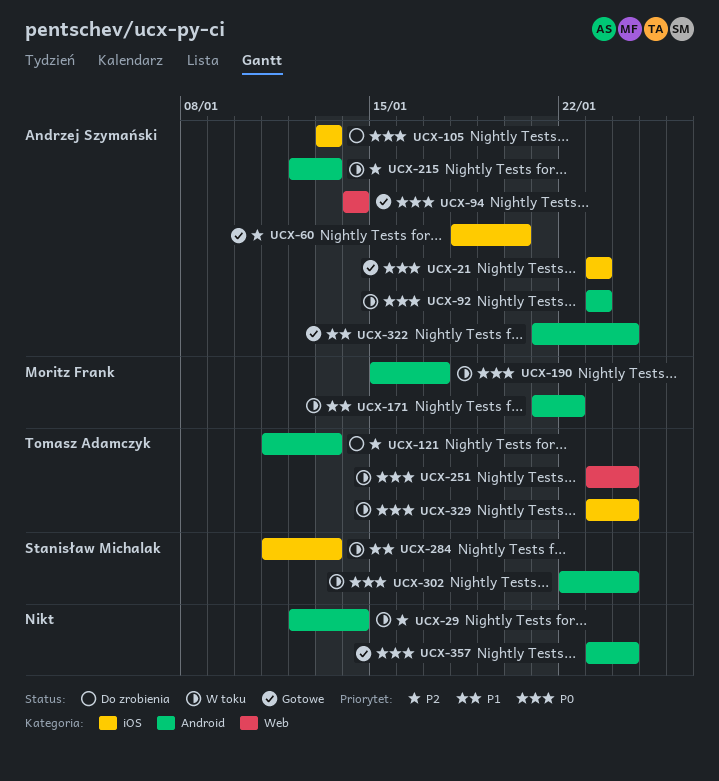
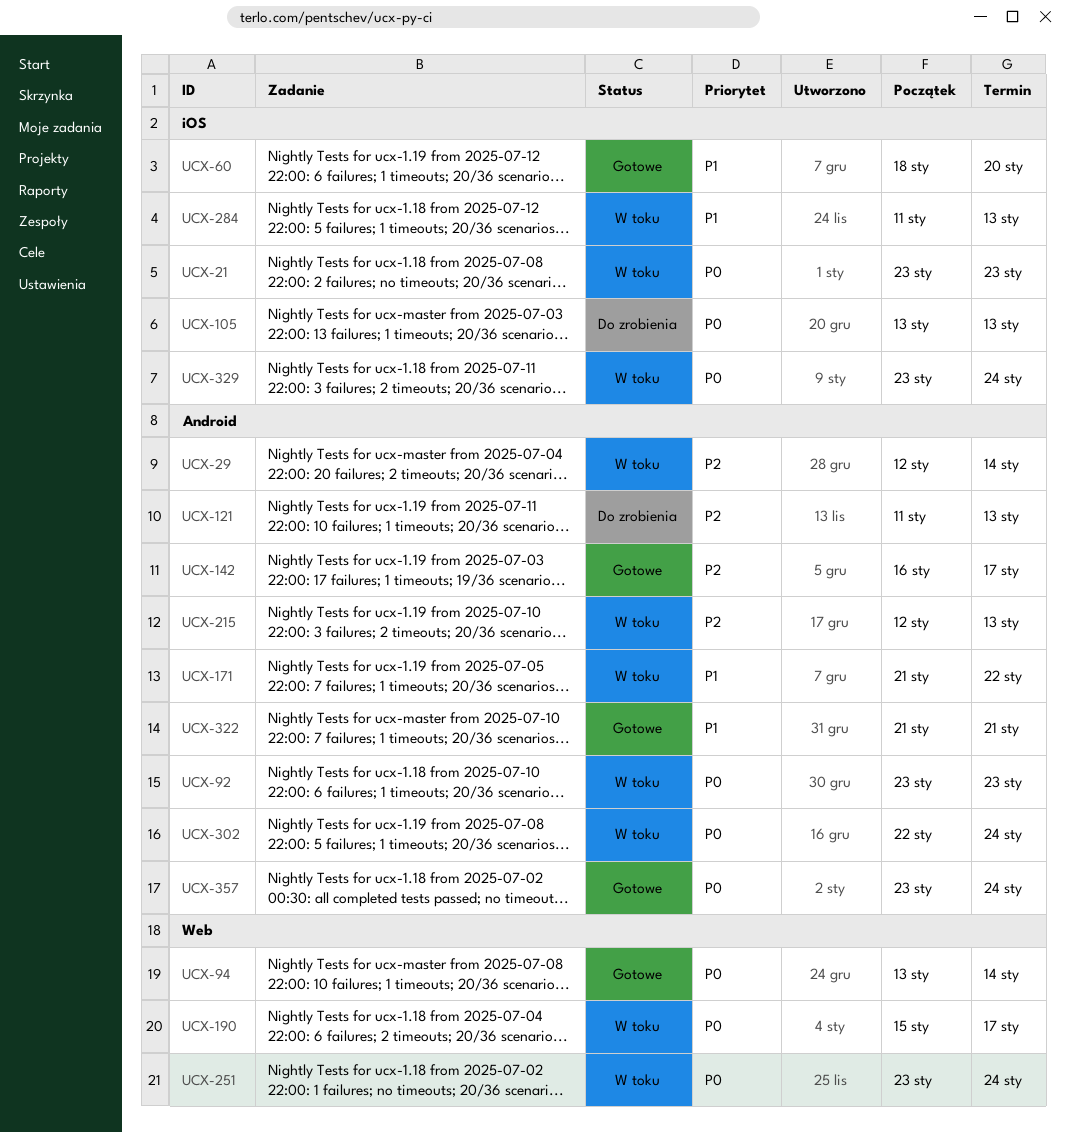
UCX-21, status: Gotowe -> W toku
UCX-60, priority: P2 -> P1
UCX-94, start: Jan 14 -> Jan 13
UCX-142: none -> present
UCX-190, label: Android -> Web
UCX-322, due: Jan 24 -> Jan 21

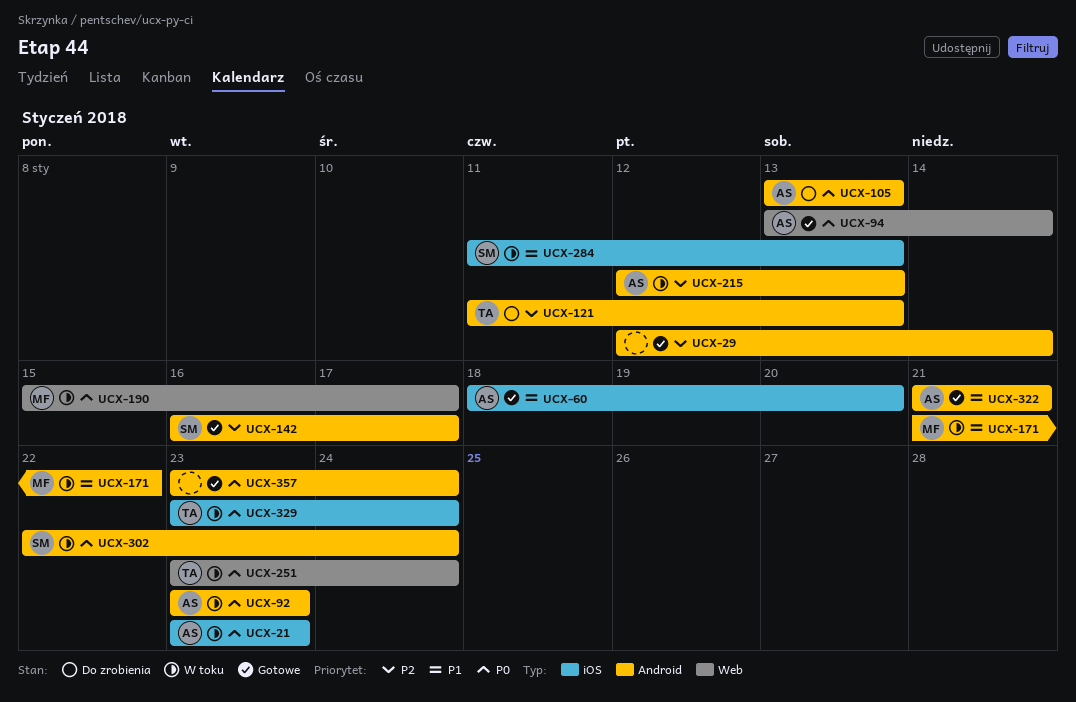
UCX-29, status: W toku -> Gotowe
UCX-105, label: iOS -> Android

